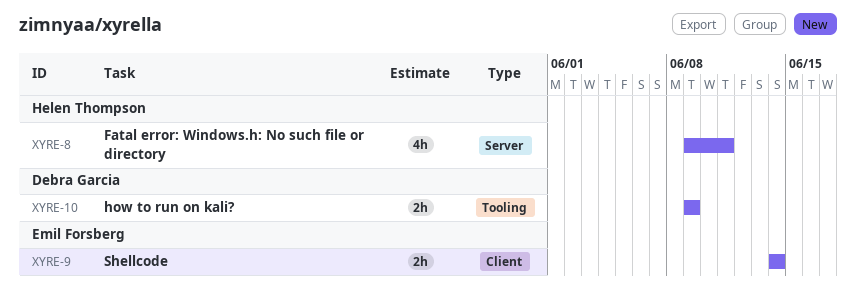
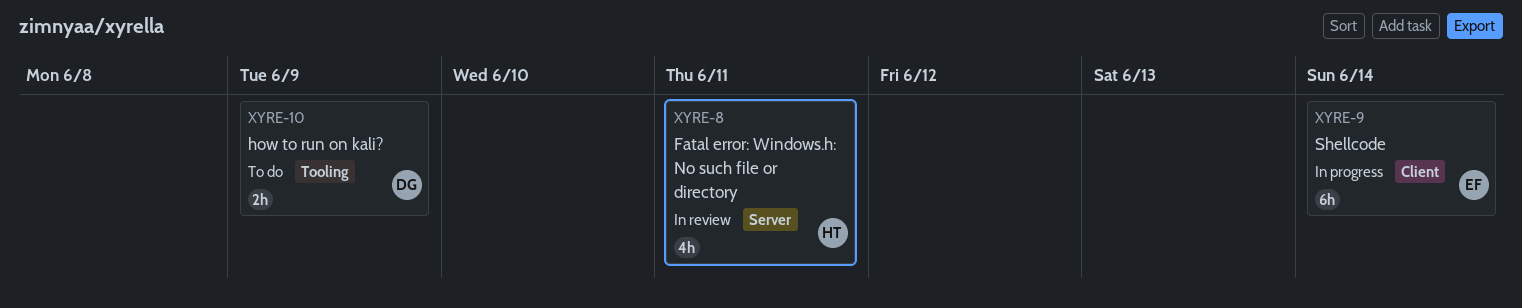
XYRE-9, estimate: 2h -> 6h

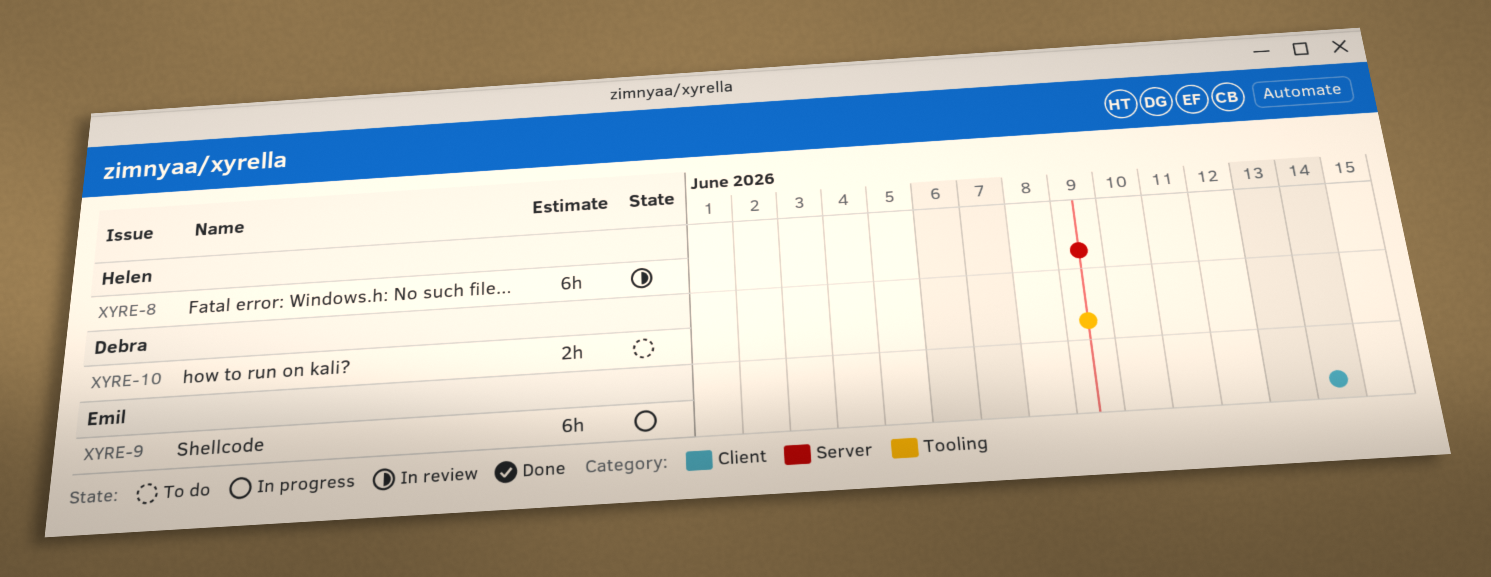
XYRE-8, estimate: 4h -> 6h
XYRE-8, due: Jun 11 -> Jun 9

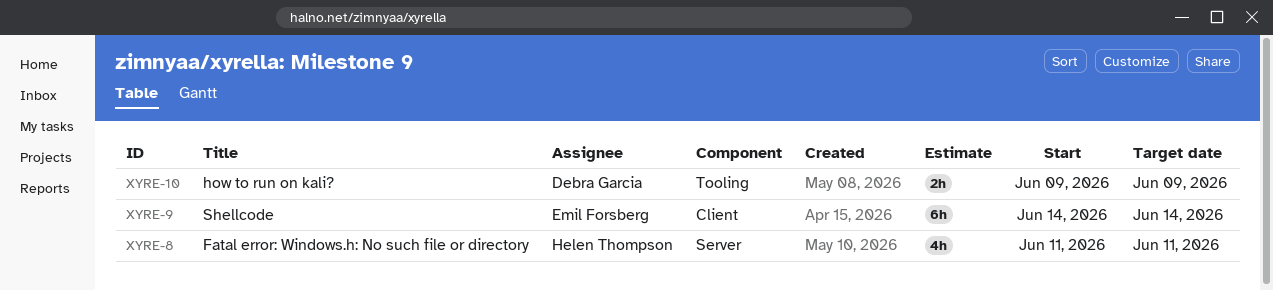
XYRE-8, estimate: 6h -> 4h
XYRE-8, start: Jun 9 -> Jun 11
XYRE-8, due: Jun 9 -> Jun 11

